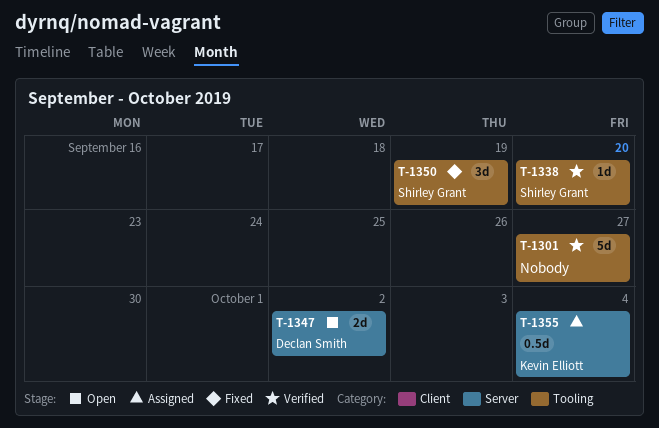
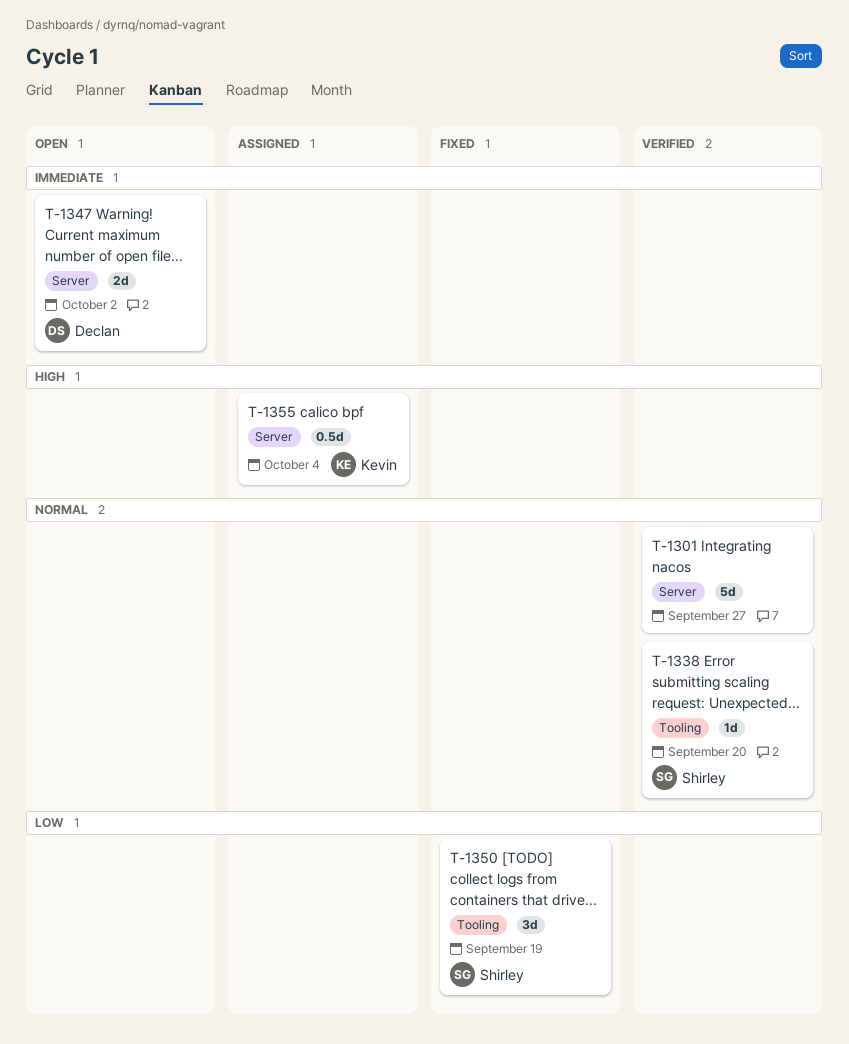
T-1301, label: Tooling -> Server

